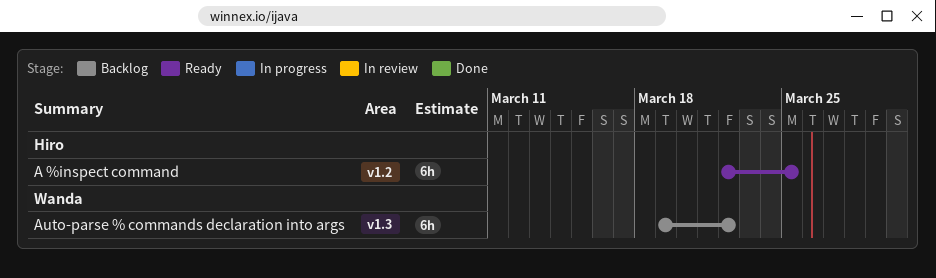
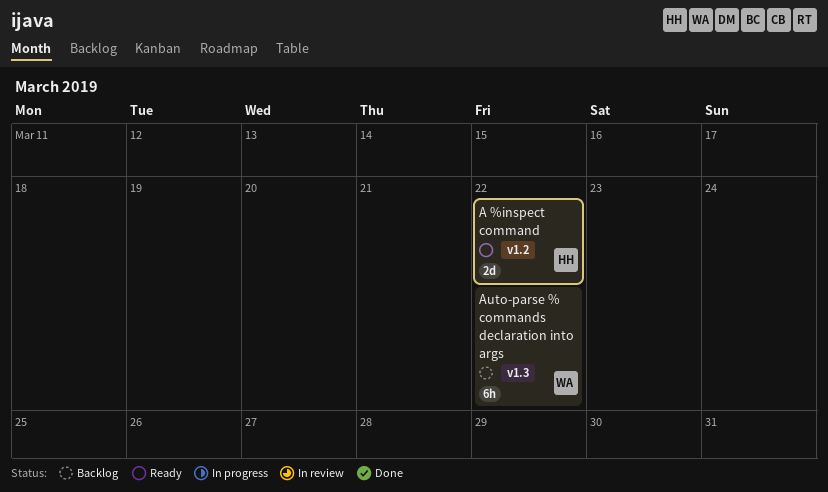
A %inspect command, estimate: 6h -> 2d
A %inspect command, due: Mar 25 -> Mar 22

